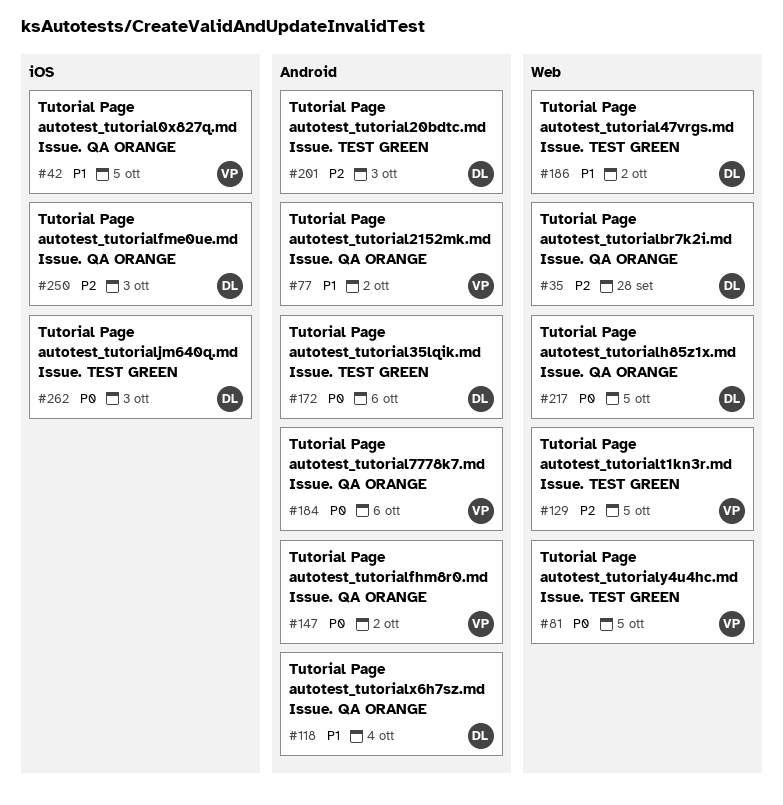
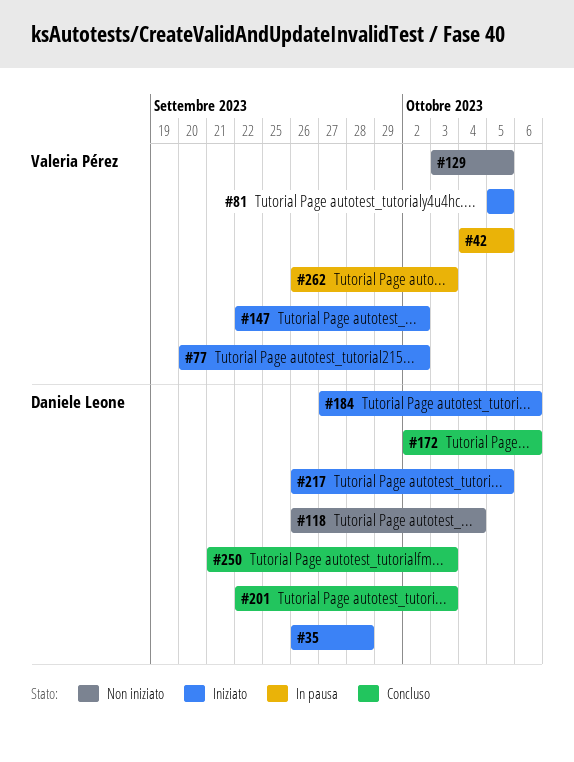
#184, owner: Valeria Pérez -> Daniele Leone
#186: present -> none
#262, owner: Daniele Leone -> Valeria Pérez

